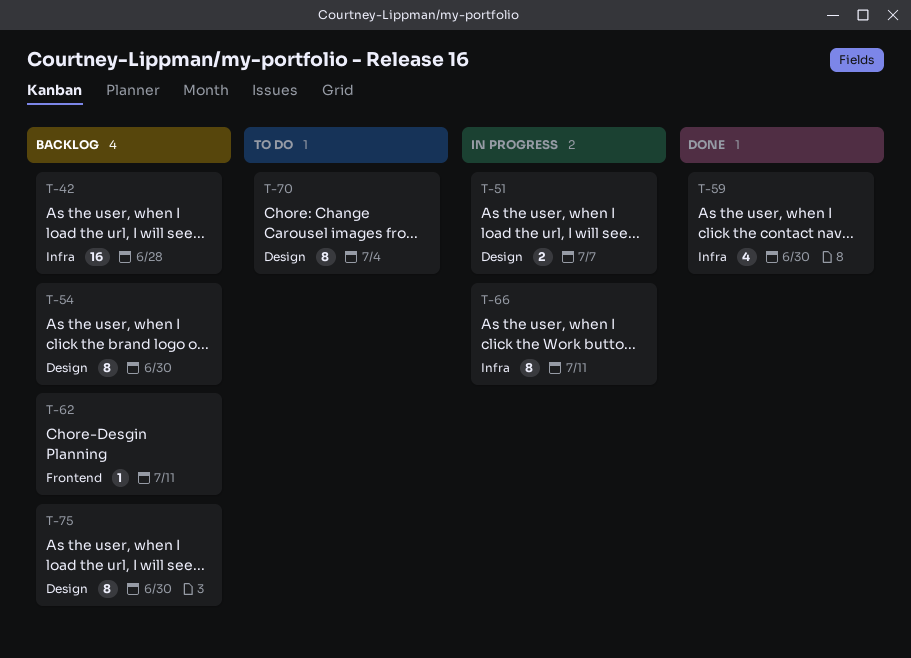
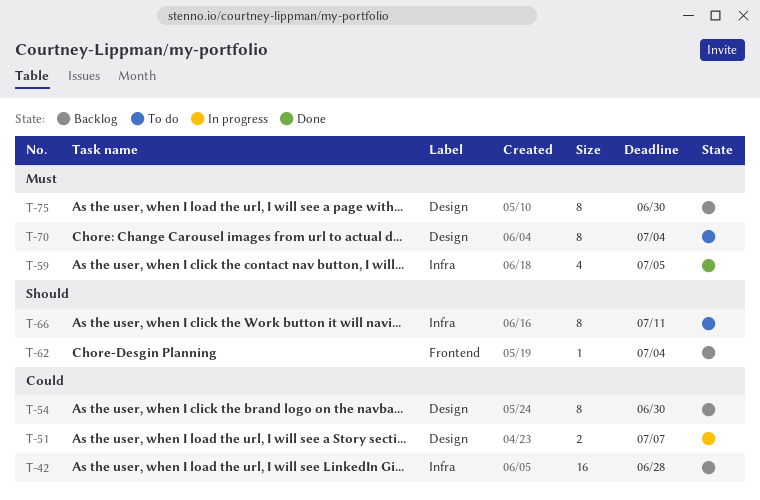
T-59, due: Jun 30 -> Jul 5
T-62, due: Jul 11 -> Jul 4
T-66, status: In progress -> To do

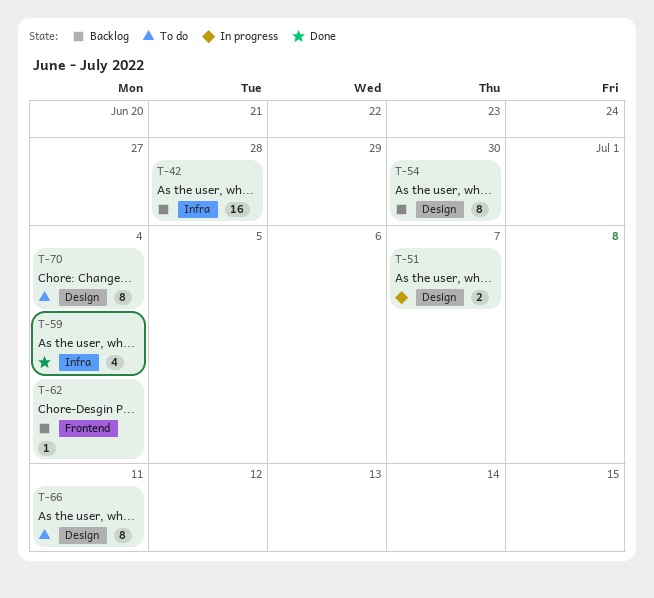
T-59, due: Jul 5 -> Jul 4
T-66, label: Infra -> Design
T-75: present -> none

